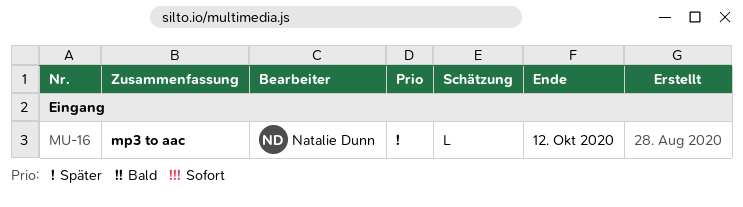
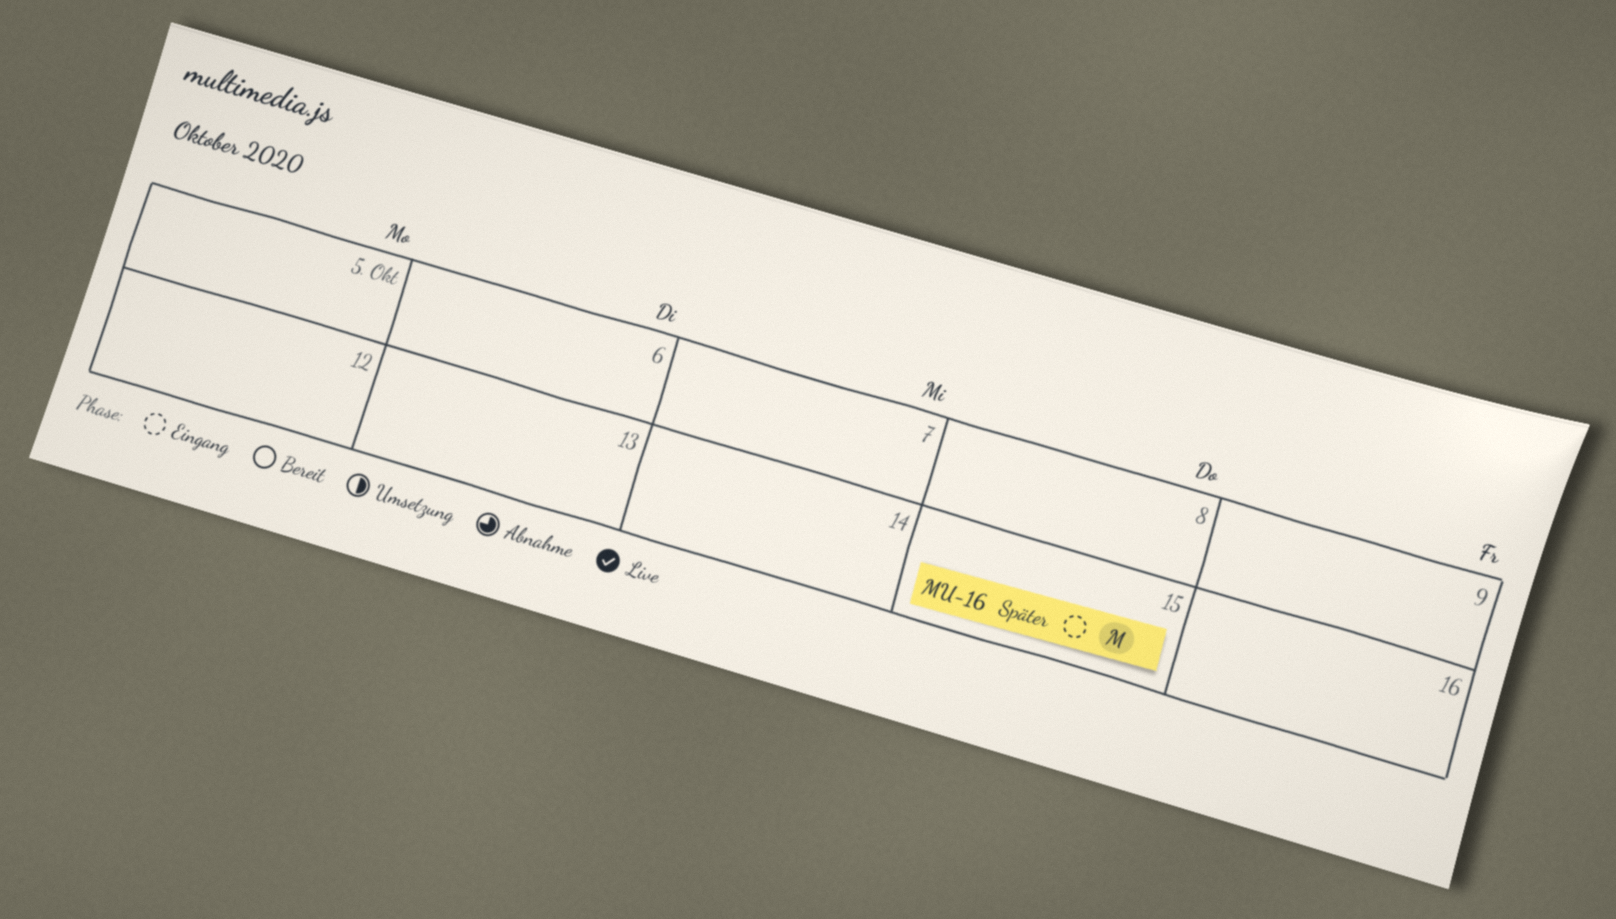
MU-16, estimate: L -> M
MU-16, due: Oct 12 -> Oct 15

